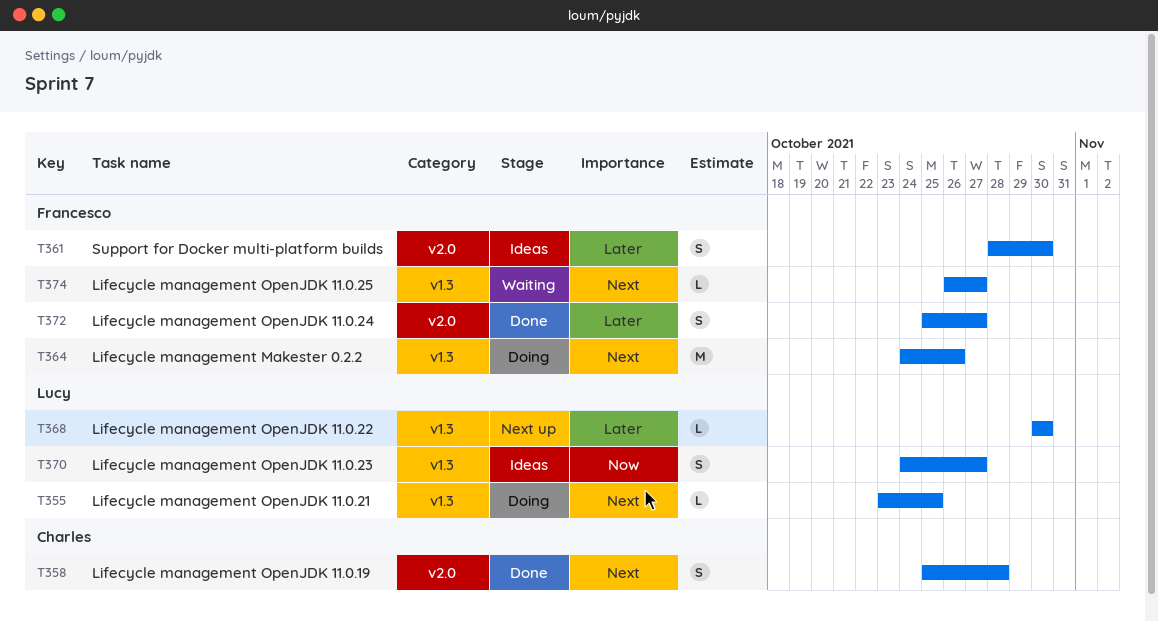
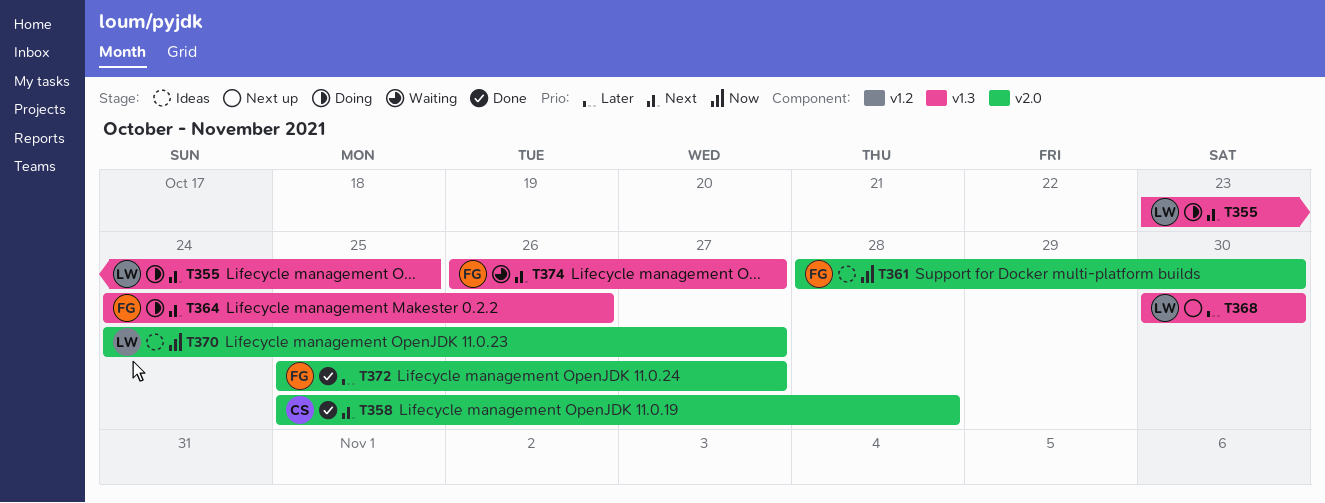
T361, priority: Later -> Now
T370, label: v1.3 -> v2.0

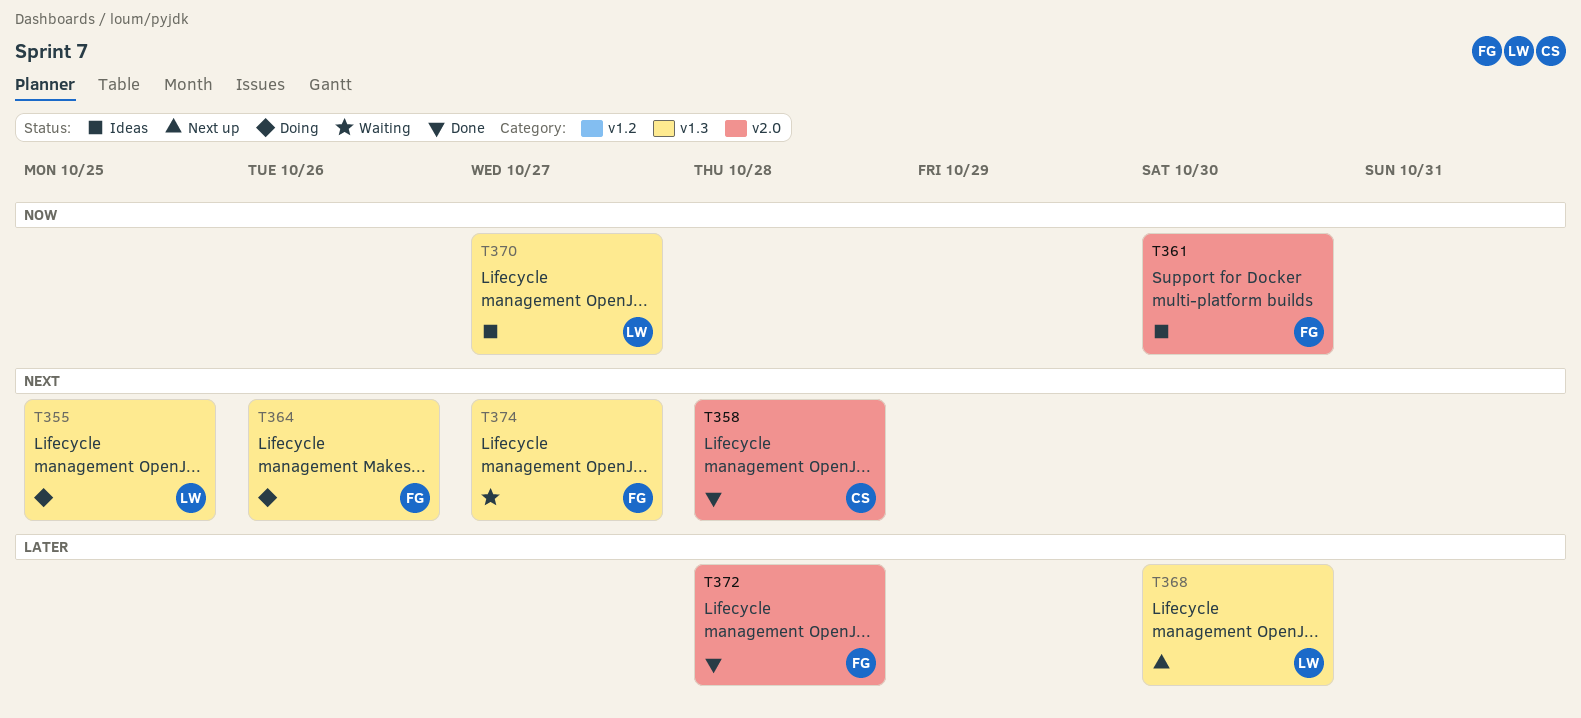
T370, label: v2.0 -> v1.3
T372, due: Oct 27 -> Oct 28

